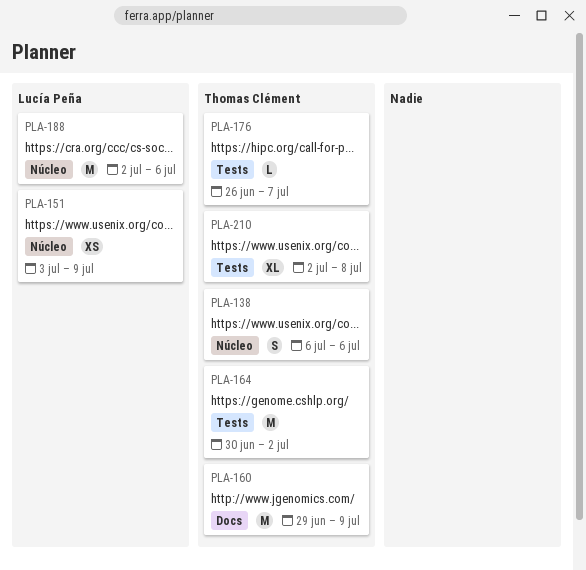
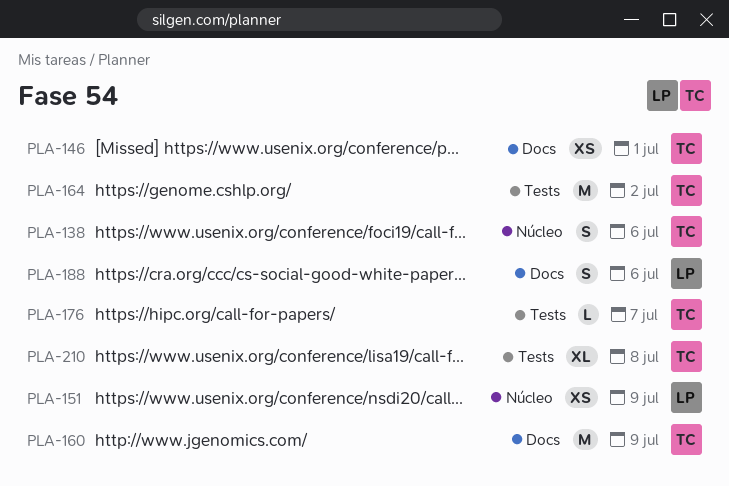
PLA-146: none -> present
PLA-188, label: Núcleo -> Docs
PLA-188, estimate: M -> S

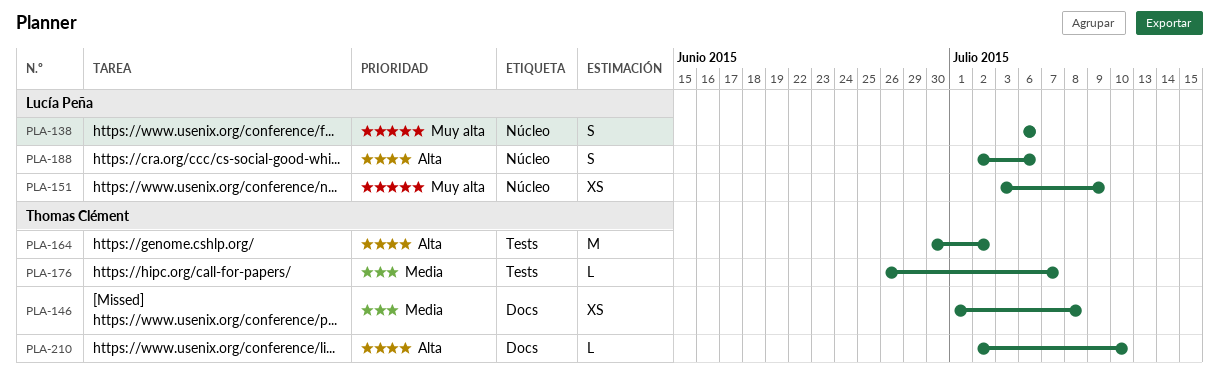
PLA-138, owner: Thomas Clément -> Lucía Peña
PLA-146, due: Jul 1 -> Jul 8
PLA-160: present -> none
PLA-188, label: Docs -> Núcleo
PLA-210, label: Tests -> Docs
PLA-210, estimate: XL -> L
PLA-210, due: Jul 8 -> Jul 10

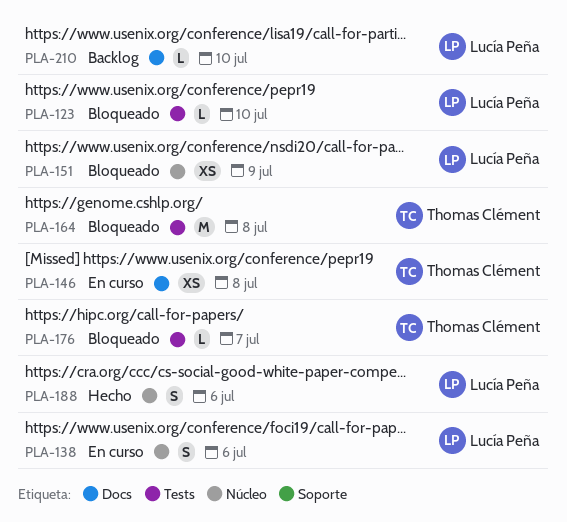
PLA-123: none -> present
PLA-164, due: Jul 2 -> Jul 8
PLA-210, owner: Thomas Clément -> Lucía Peña

